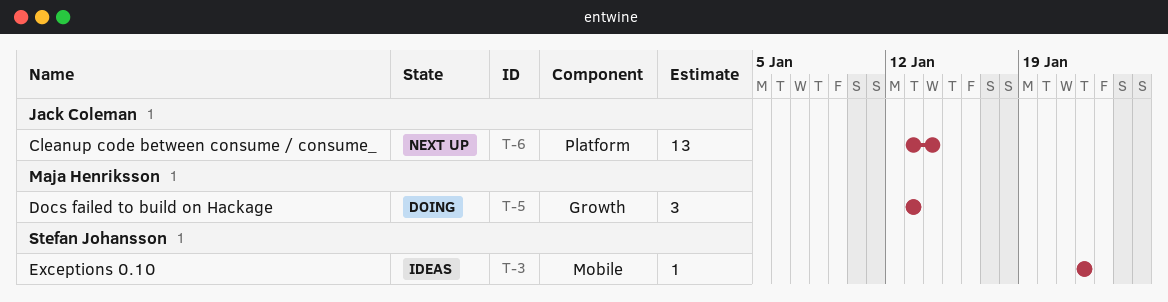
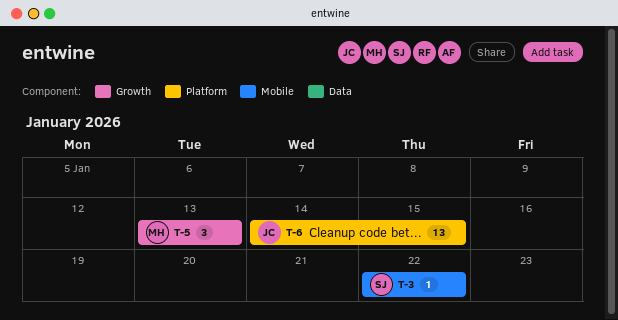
T-6, start: Jan 13 -> Jan 14
T-6, due: Jan 14 -> Jan 15

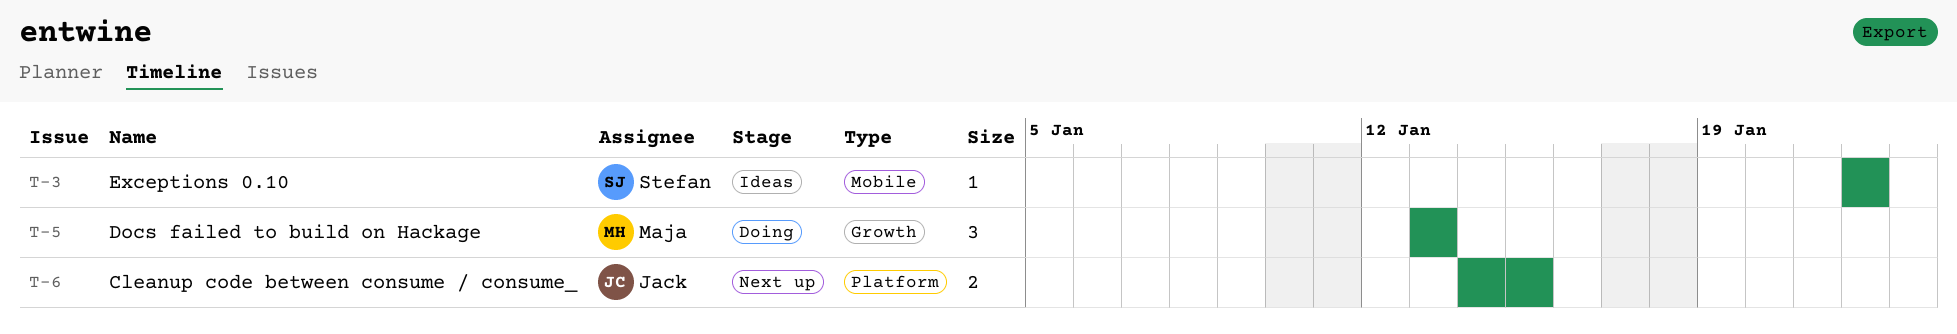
T-6, estimate: 13 -> 2

